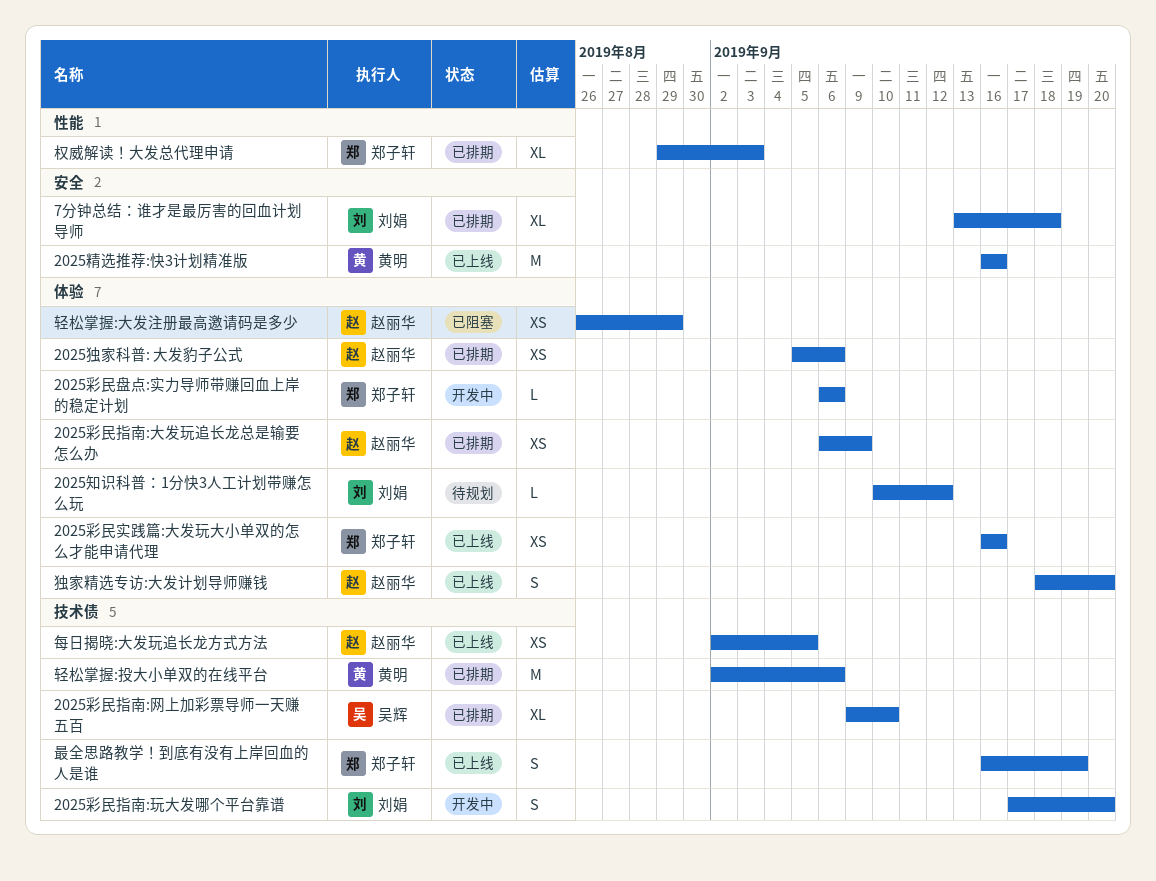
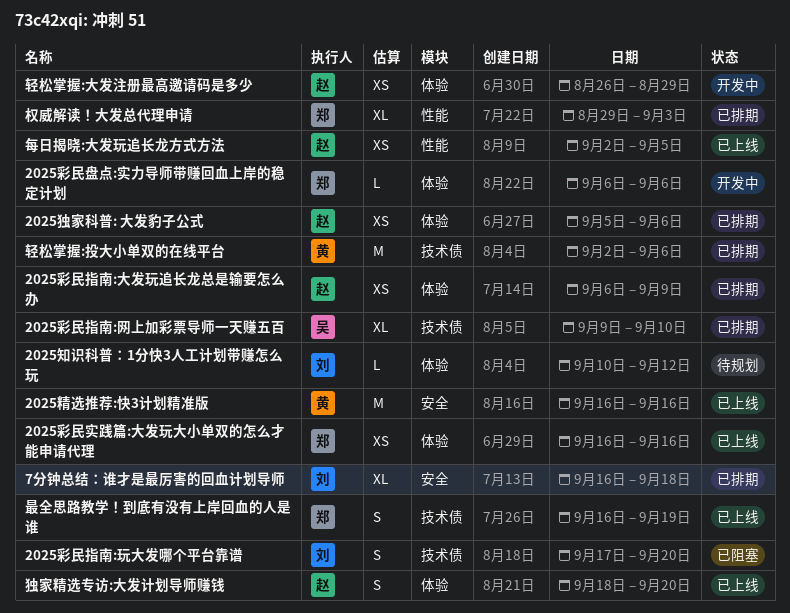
2025彩民指南:玩大发哪个平台靠谱, status: 开发中 -> 已阻塞
7分钟总结：谁才是最厉害的回血计划导师, start: Sep 13 -> Sep 16
每日揭晓:大发玩追长龙方式方法, label: 技术债 -> 性能
轻松掌握:大发注册最高邀请码是多少, status: 已阻塞 -> 开发中

